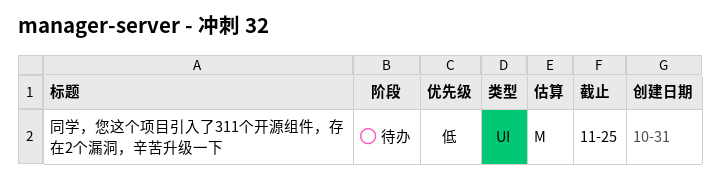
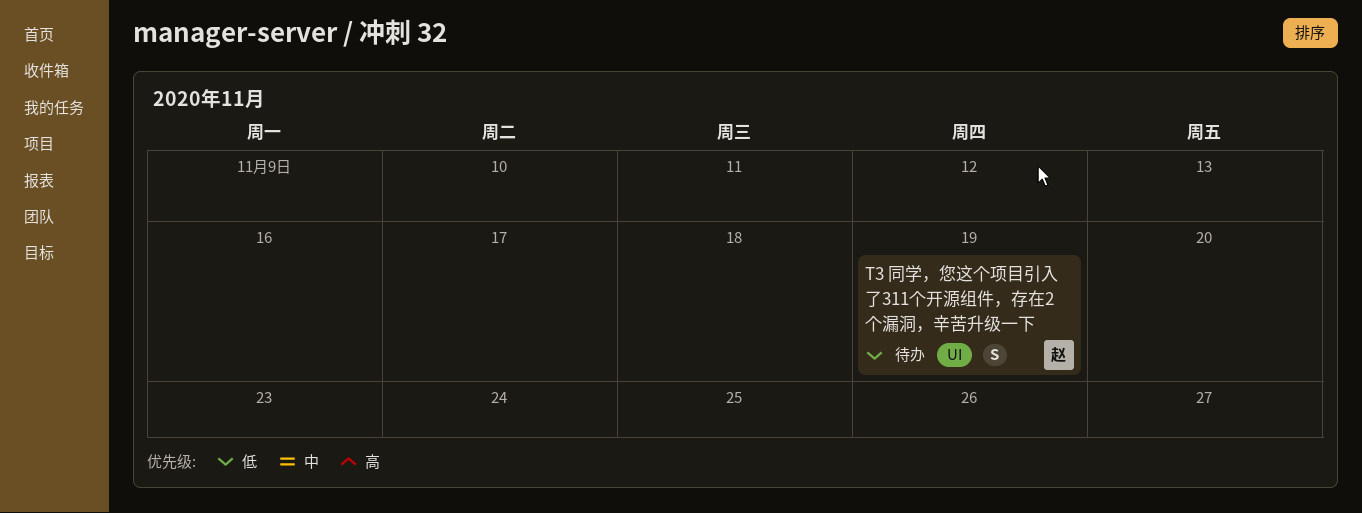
同学，您这个项目引入了311个开源组件，存在2个漏洞，辛苦升级一下, estimate: M -> S
同学，您这个项目引入了311个开源组件，存在2个漏洞，辛苦升级一下, due: Nov 25 -> Nov 19

